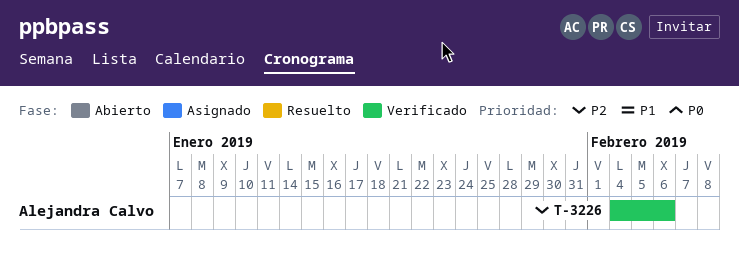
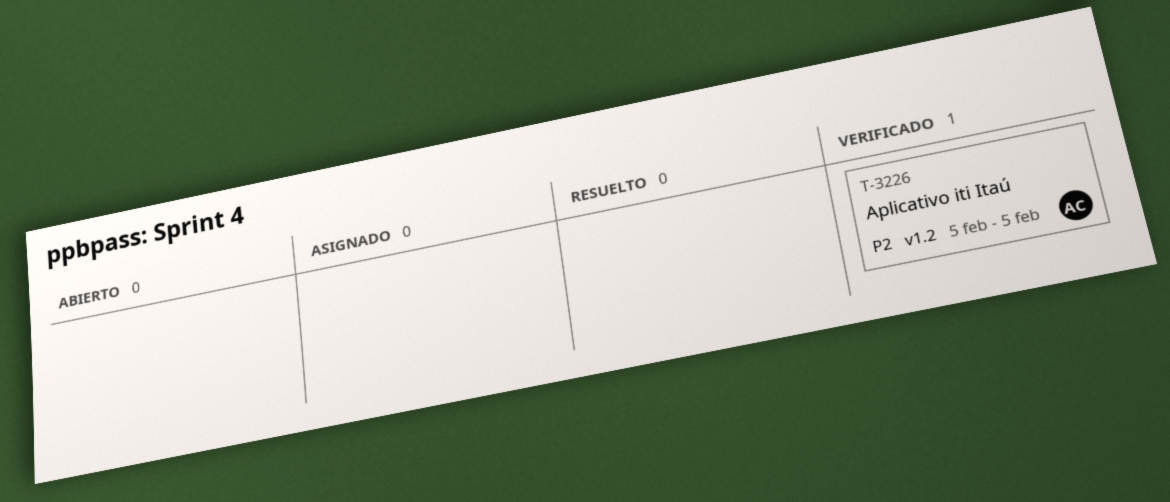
T-3226, start: Feb 4 -> Feb 5
T-3226, due: Feb 6 -> Feb 5

